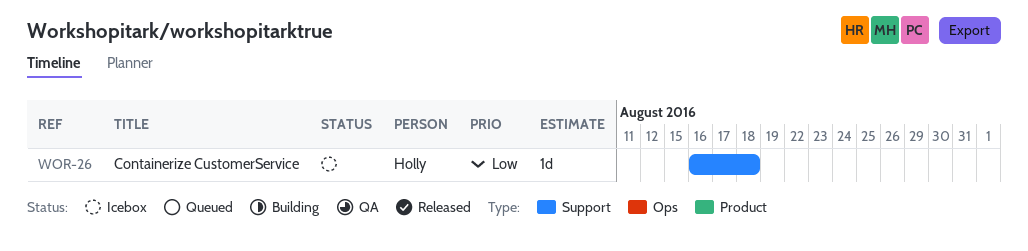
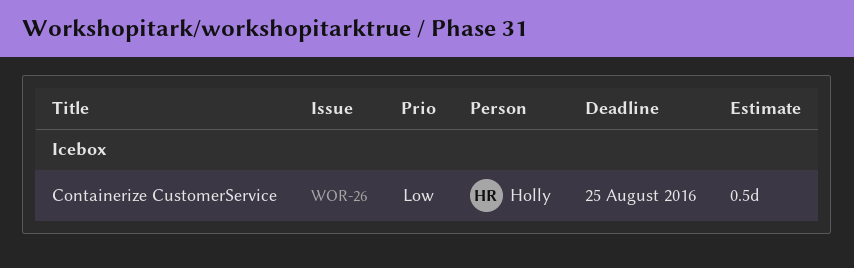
WOR-26, estimate: 1d -> 0.5d
WOR-26, due: Aug 18 -> Aug 25

